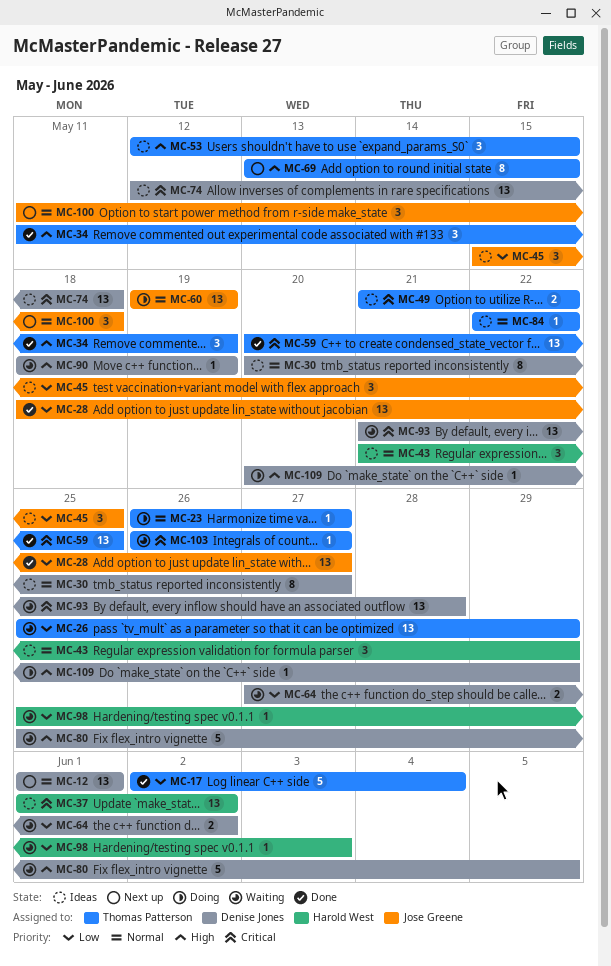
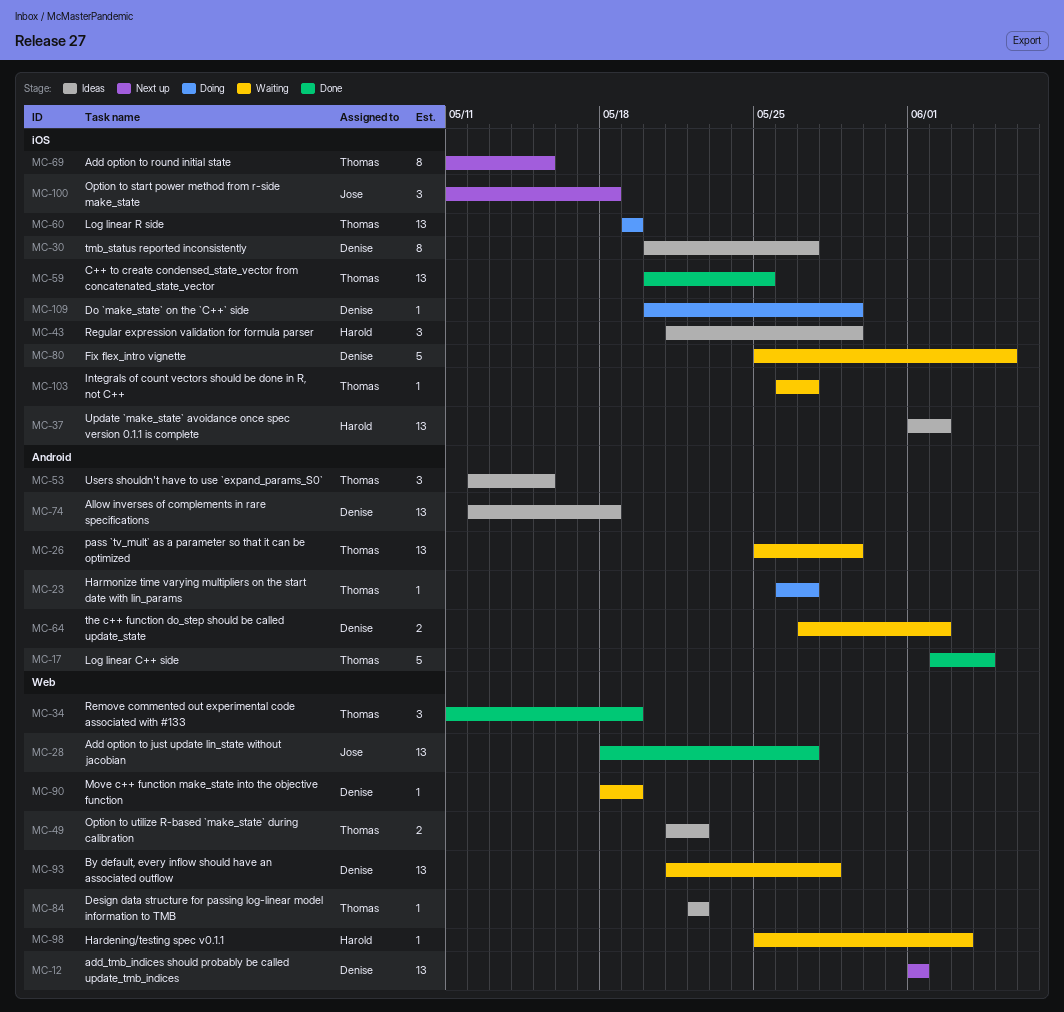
MC-45: present -> none
MC-60, owner: Jose Greene -> Thomas Patterson
MC-69, start: May 13 -> May 11

